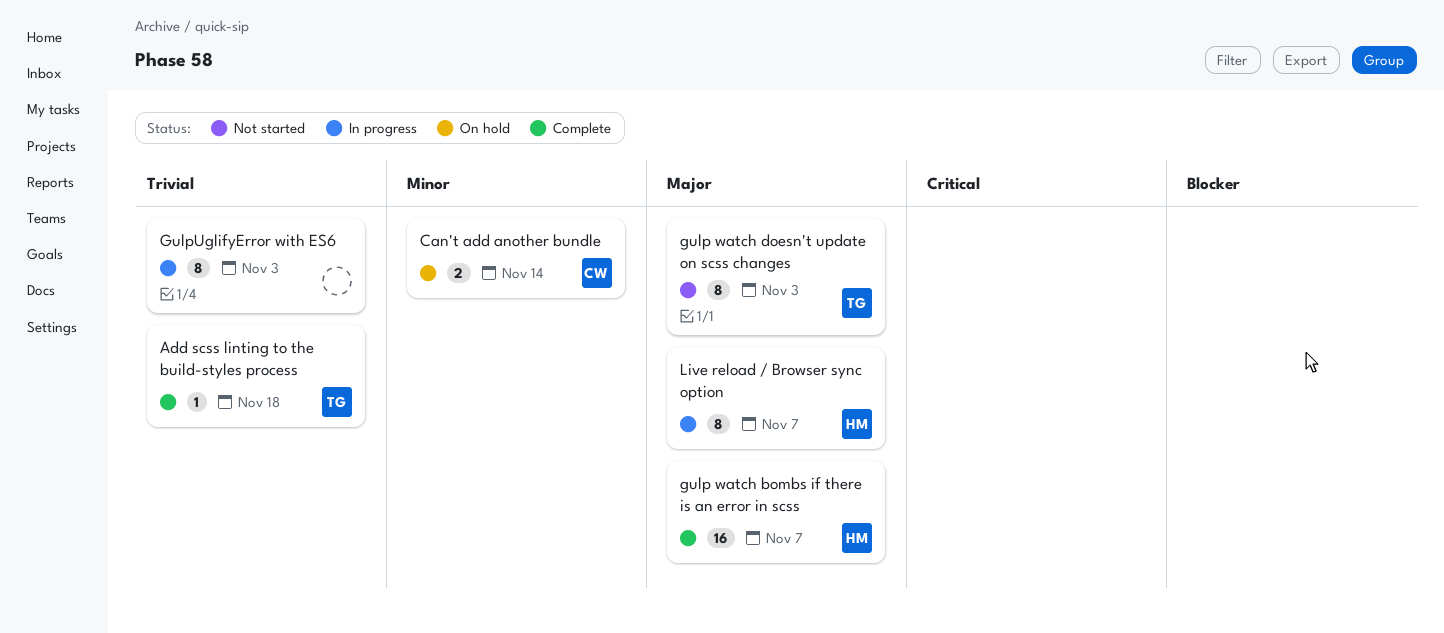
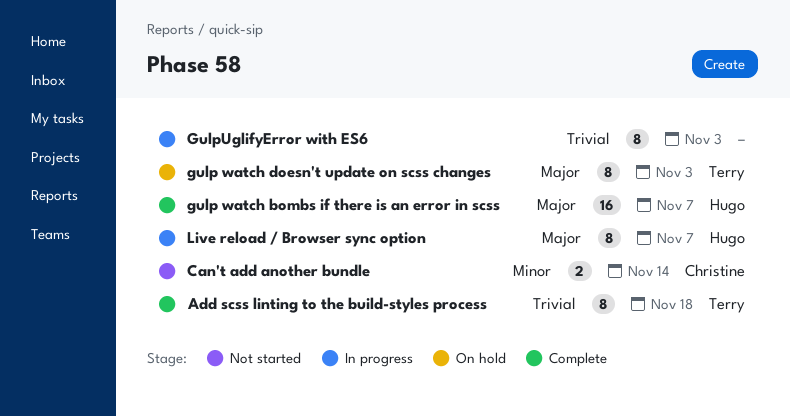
Add scss linting to the build-styles process, estimate: 1 -> 8
Can't add another bundle, status: On hold -> Not started
gulp watch doesn't update on scss changes, status: Not started -> On hold

